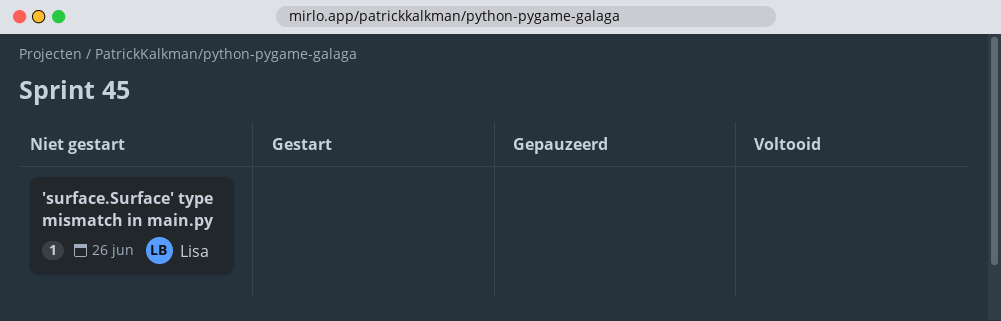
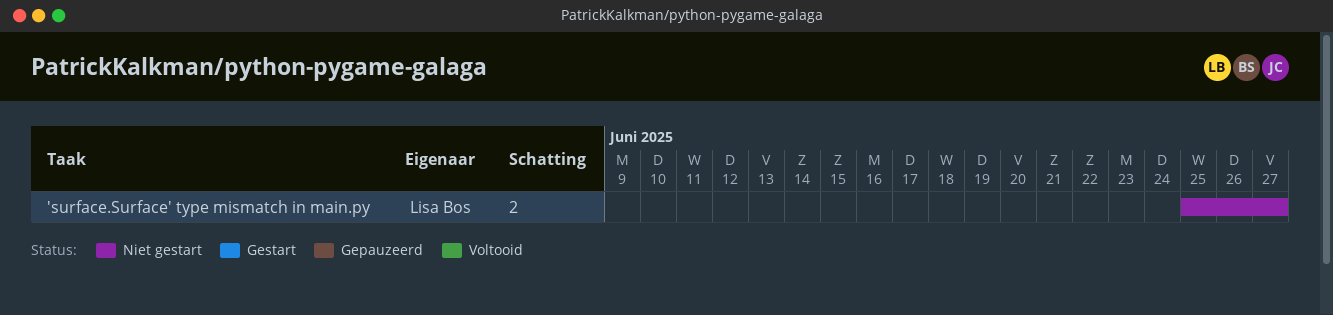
'surface.Surface' type mismatch in main.py, estimate: 1 -> 2
'surface.Surface' type mismatch in main.py, due: Jun 26 -> Jun 27

